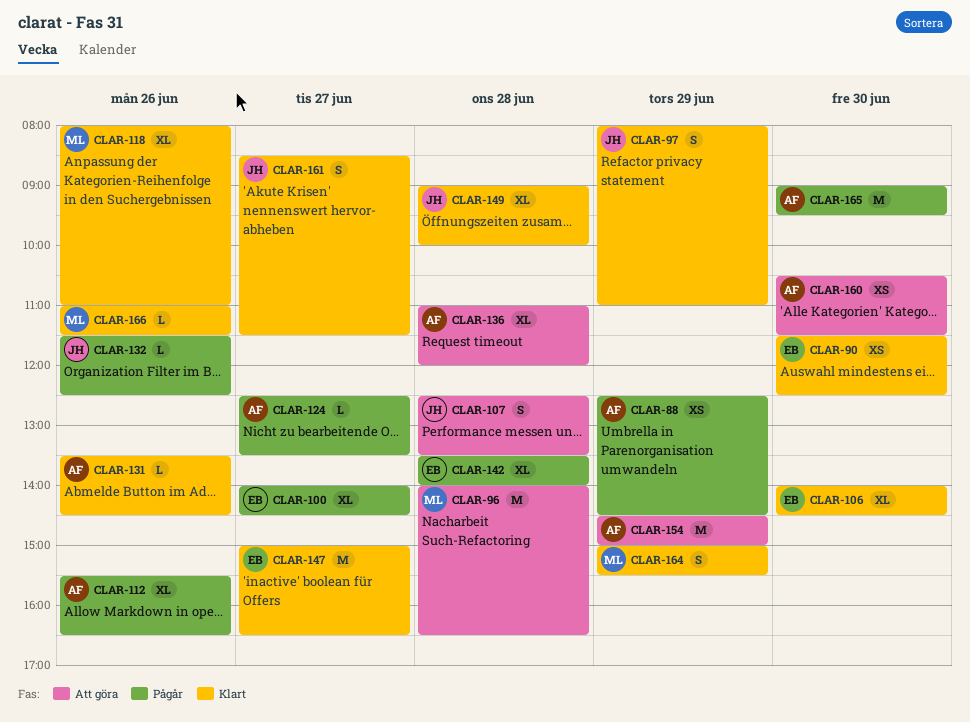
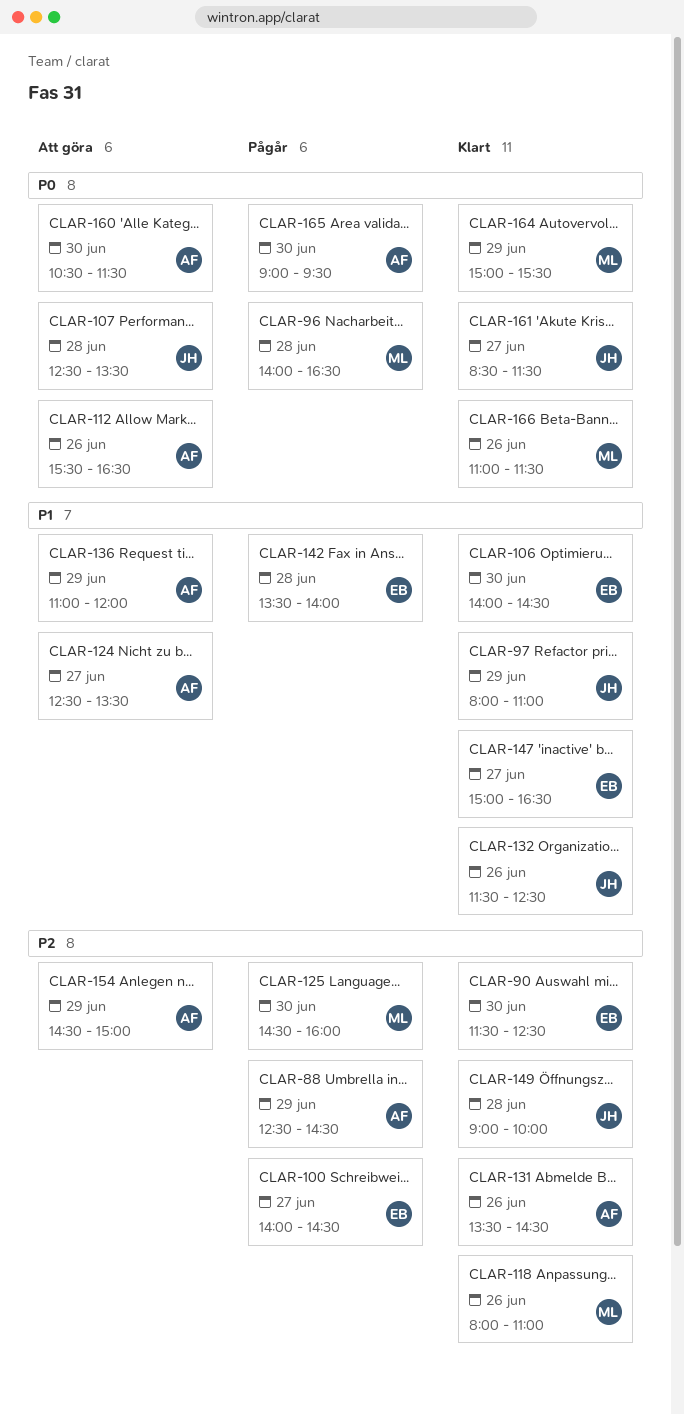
CLAR-96, status: Att göra -> Pågår
CLAR-112, status: Pågår -> Att göra
CLAR-124, status: Pågår -> Att göra
CLAR-125: none -> present
CLAR-132, status: Pågår -> Klart
CLAR-136, day: Jun 28 -> Jun 29

